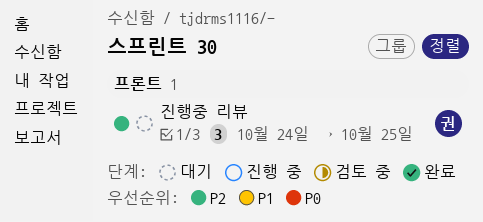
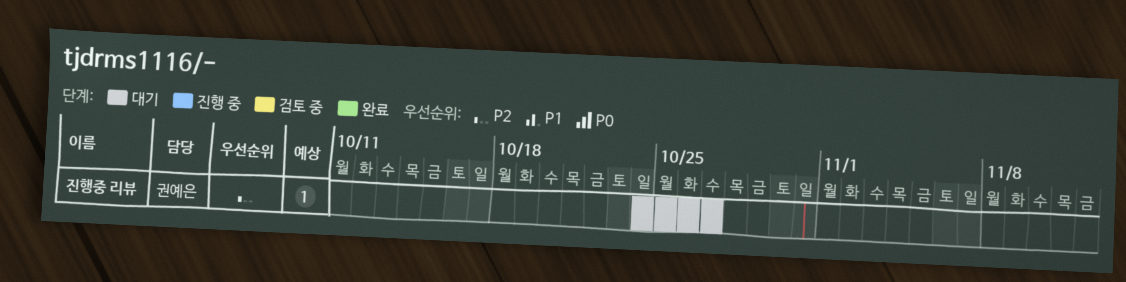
진행중 리뷰, estimate: 3 -> 1
진행중 리뷰, due: Oct 25 -> Oct 27

